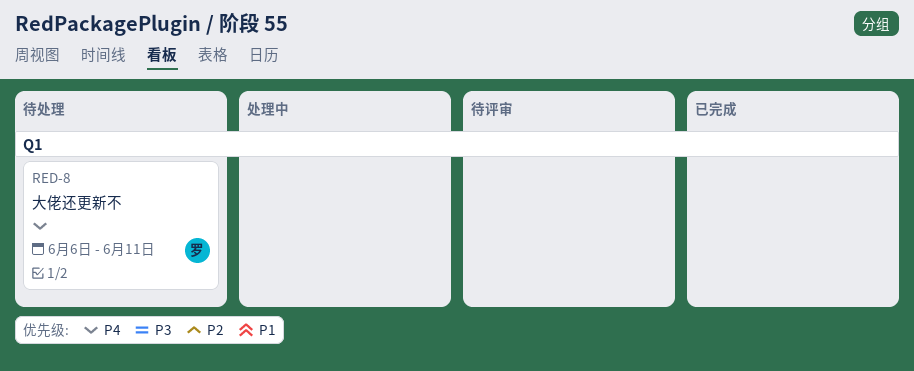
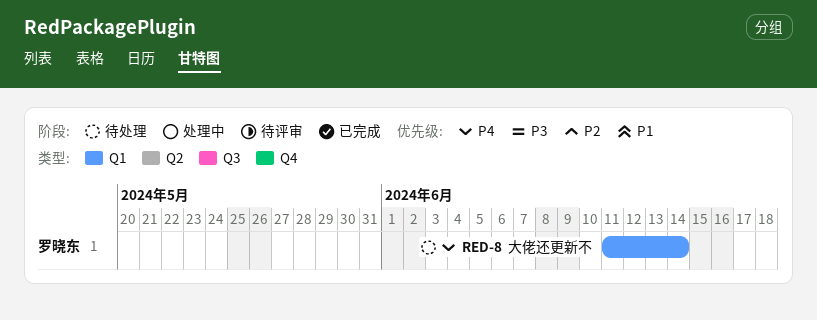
RED-8, start: Jun 6 -> Jun 11
RED-8, due: Jun 11 -> Jun 14

